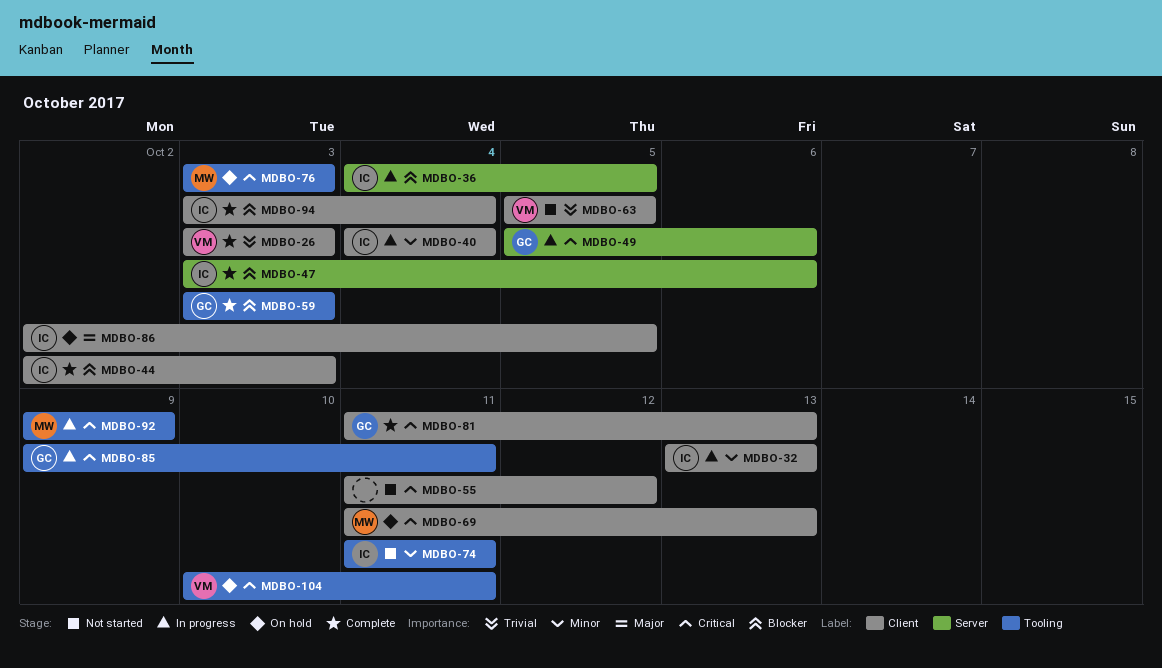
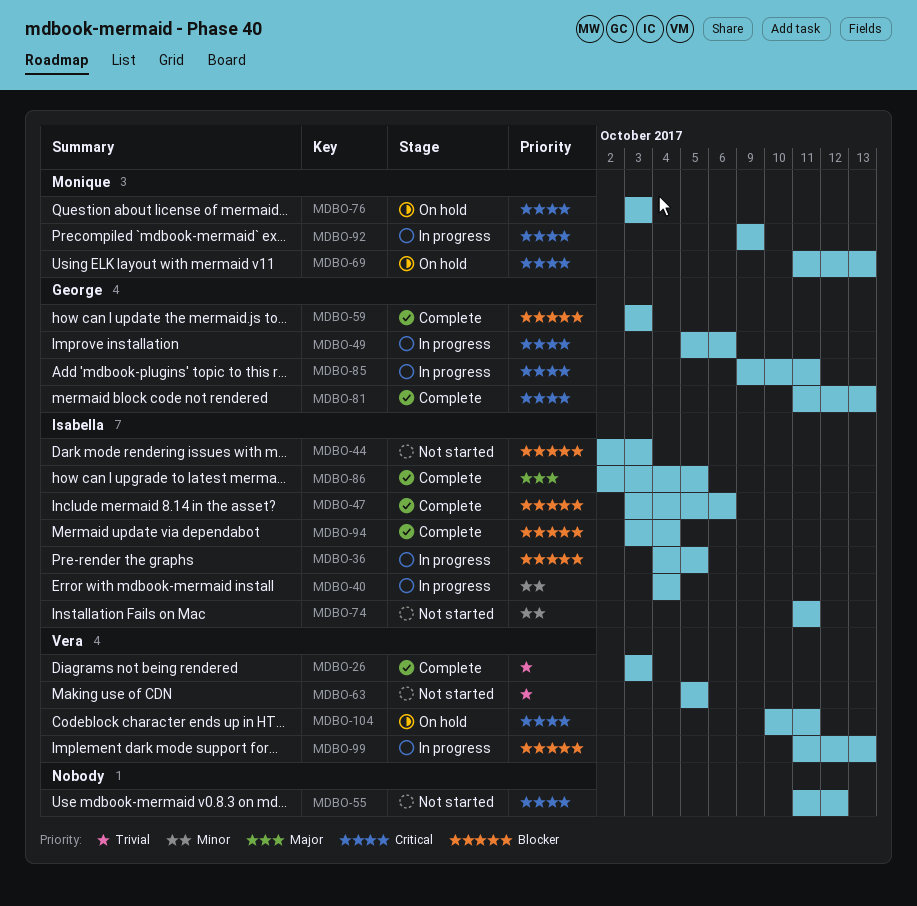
MDBO-32: present -> none
MDBO-44, status: Complete -> Not started
MDBO-86, status: On hold -> Complete
MDBO-99: none -> present

